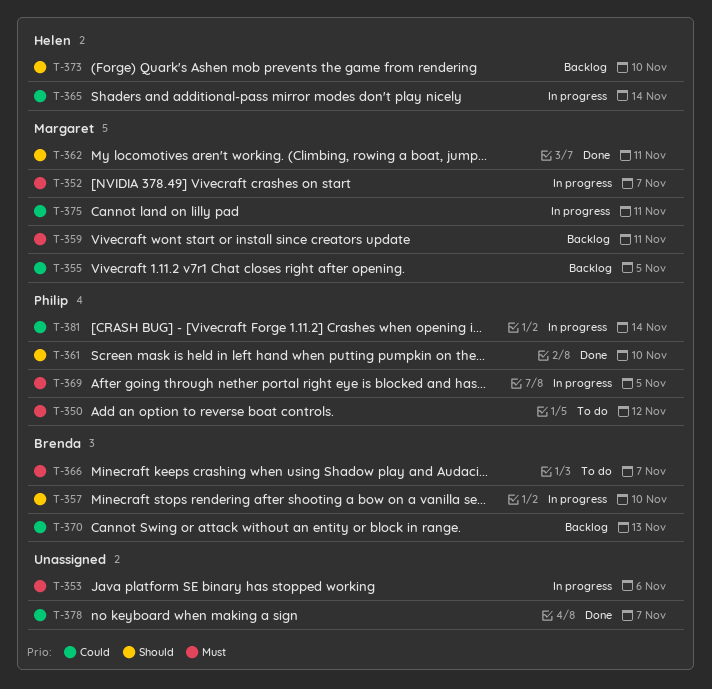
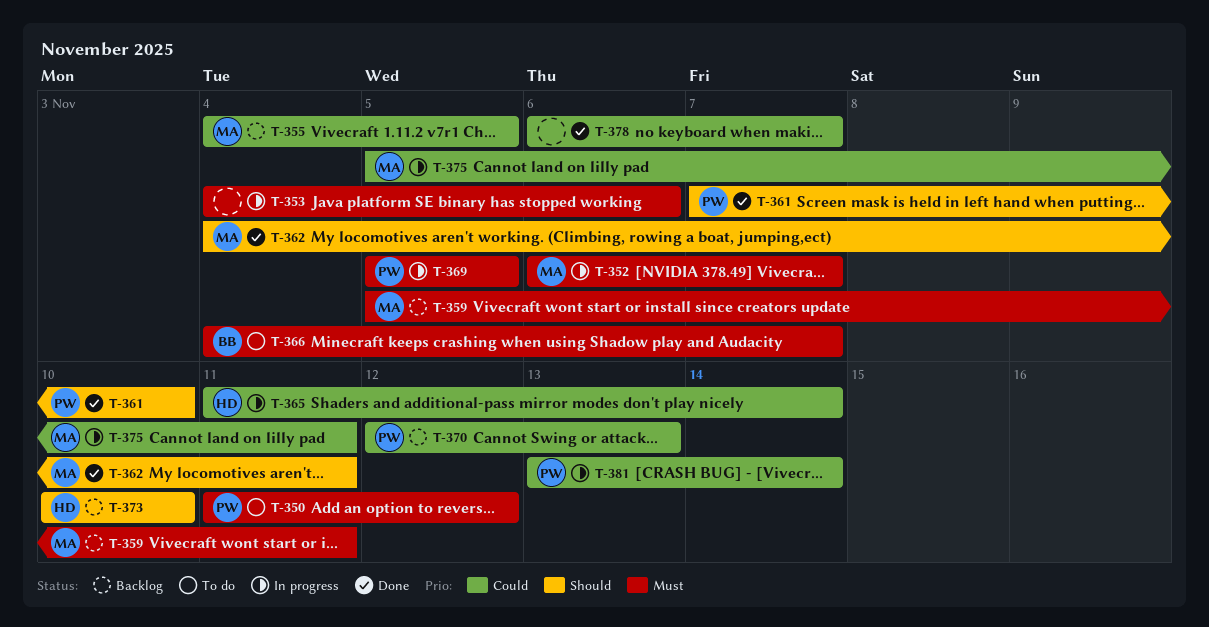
T-357: present -> none
T-370, owner: Brenda -> Philip

